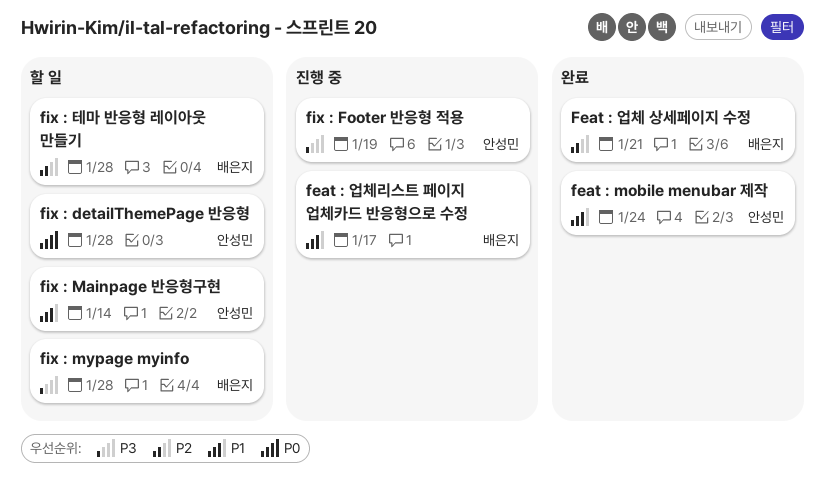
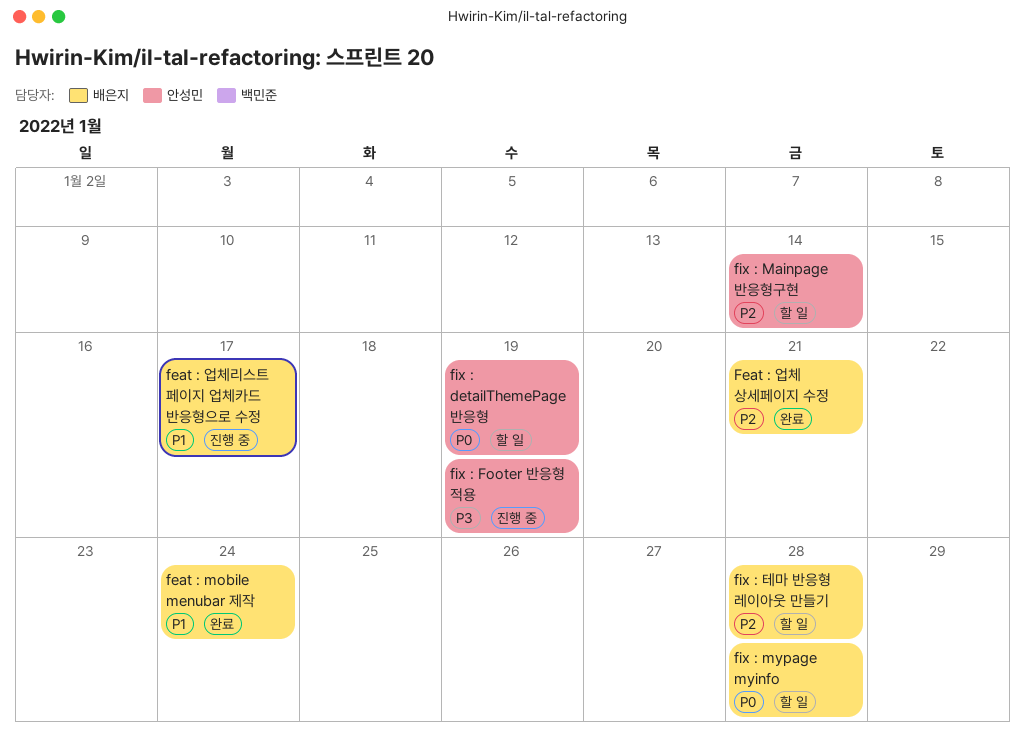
feat : mobile menubar 제작, owner: 안성민 -> 배은지
fix : detailThemePage 반응형, due: Jan 28 -> Jan 19
fix : Mainpage 반응형구현, priority: P1 -> P2
fix : mypage myinfo, priority: P3 -> P0

